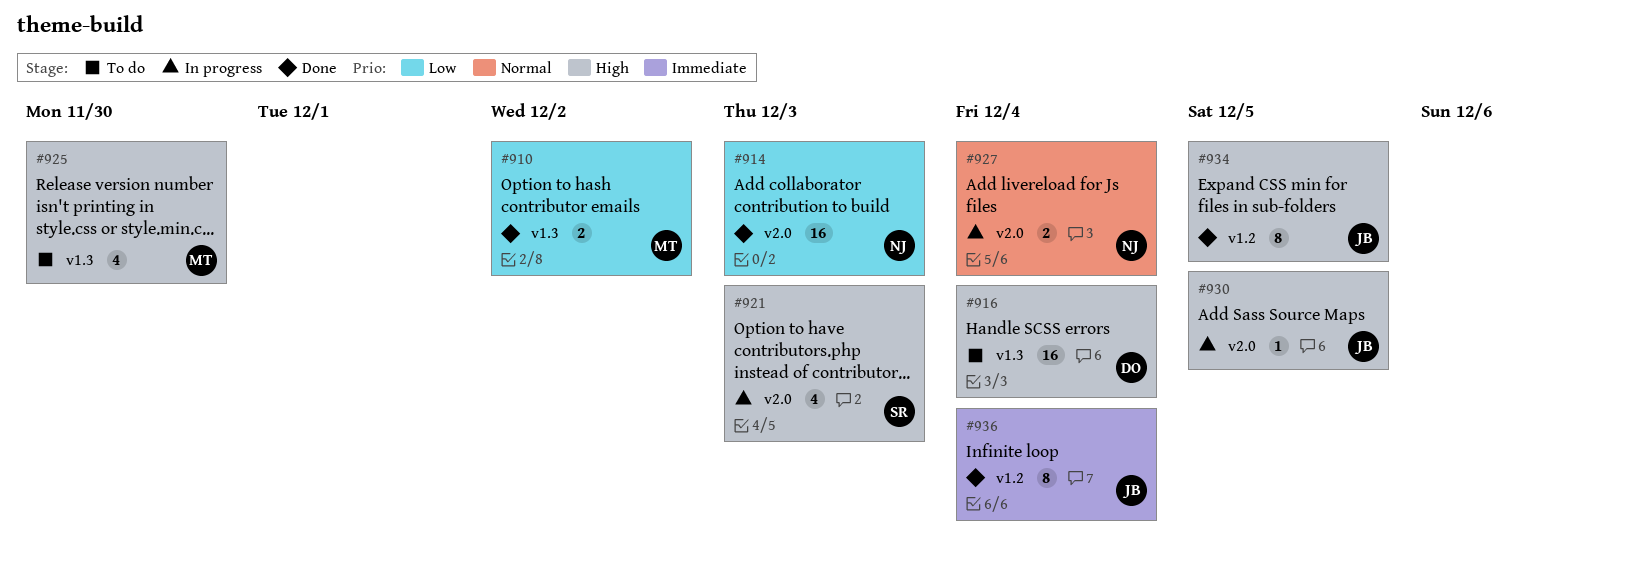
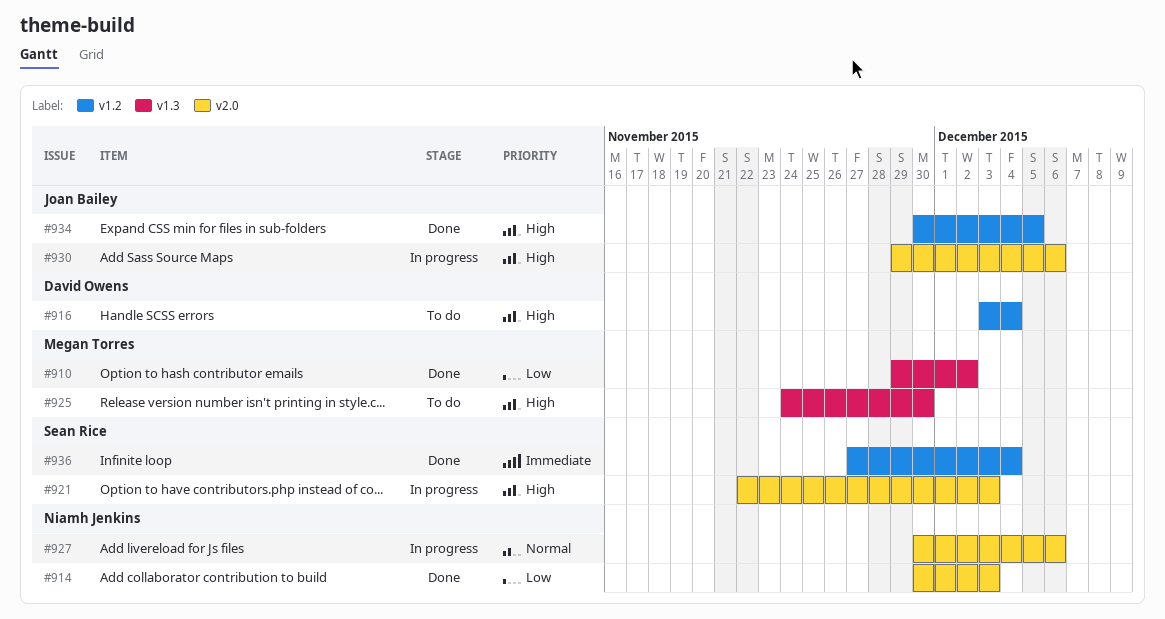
#916, label: v1.3 -> v1.2
#927, due: Dec 4 -> Dec 6
#930, due: Dec 5 -> Dec 6
#936, owner: Joan Bailey -> Sean Rice

